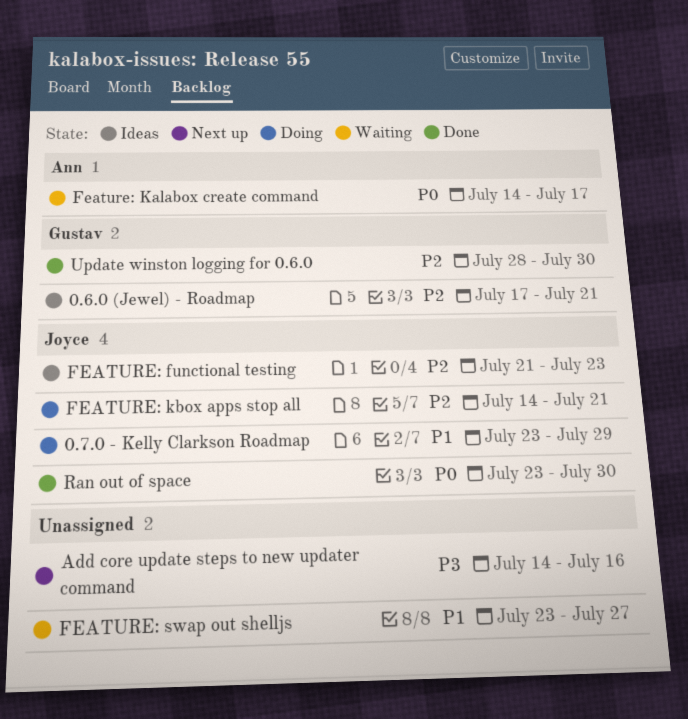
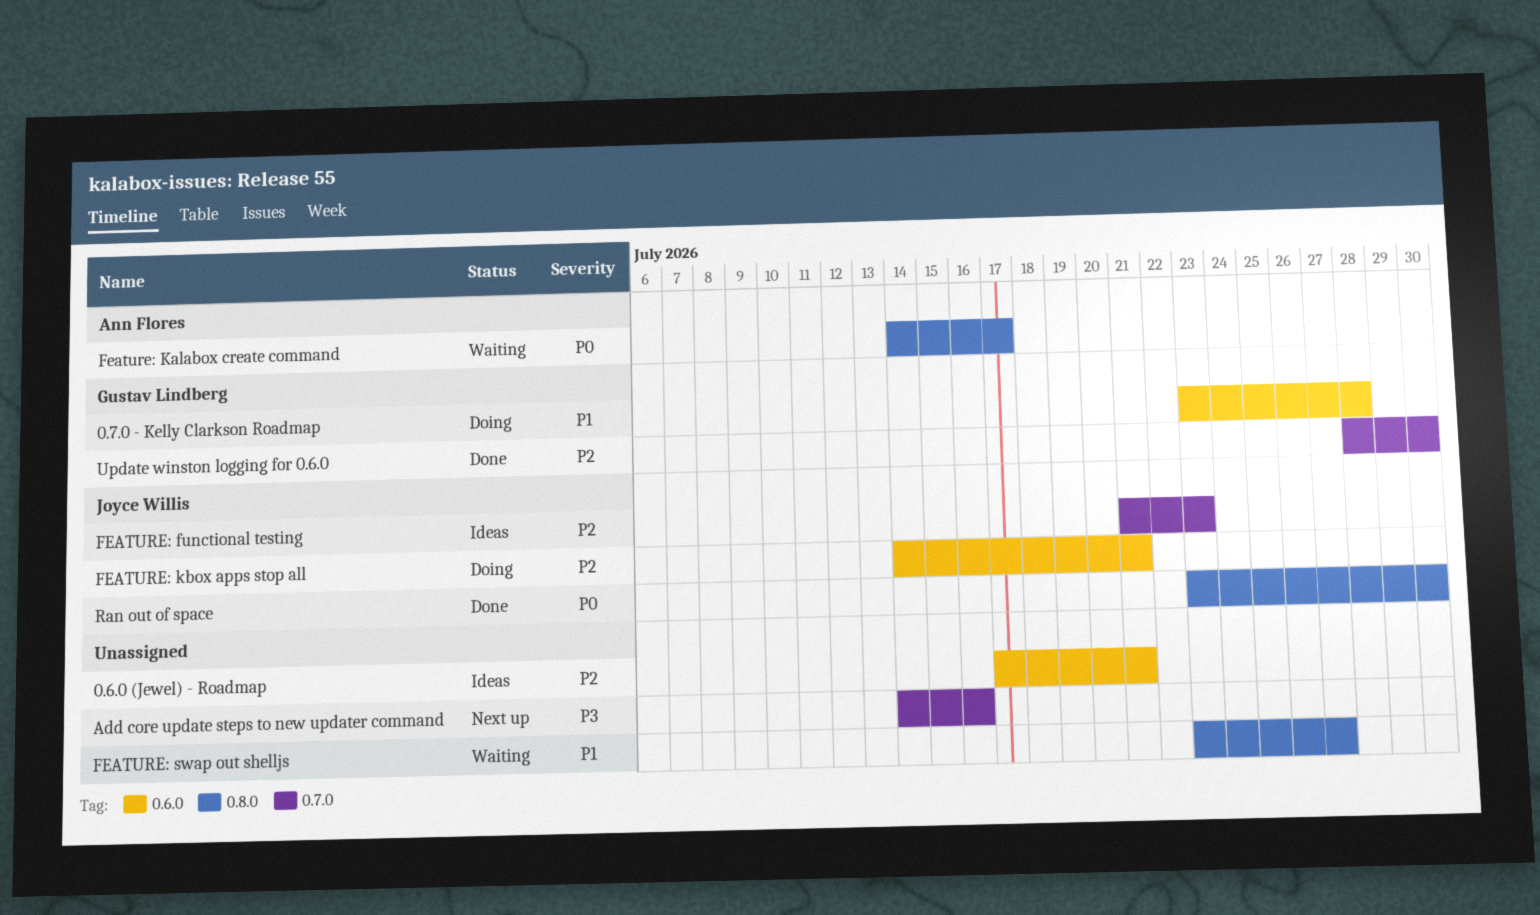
0.6.0 (Jewel) - Roadmap, owner: Gustav Lindberg -> none
0.7.0 - Kelly Clarkson Roadmap, owner: Joyce Willis -> Gustav Lindberg
0.7.0 - Kelly Clarkson Roadmap, due: Jul 29 -> Jul 28

